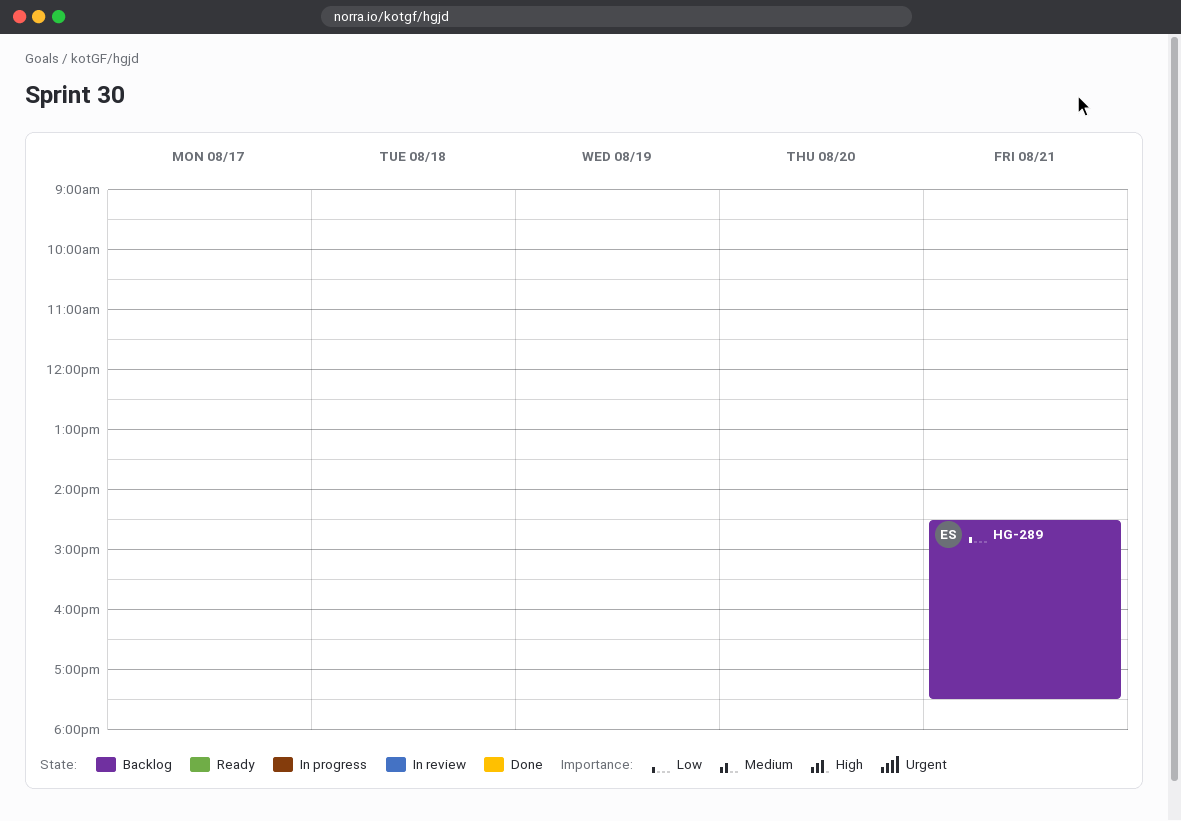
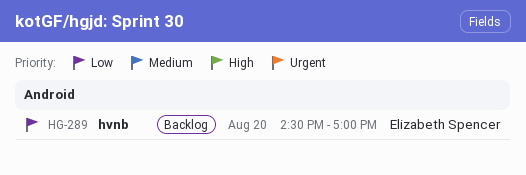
HG-289, day: Aug 21 -> Aug 20
HG-289, ends: 17:30 -> 17:00

